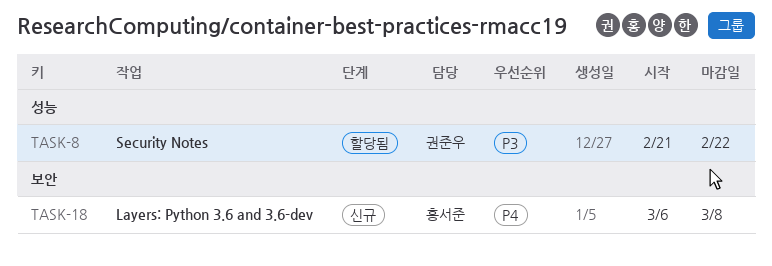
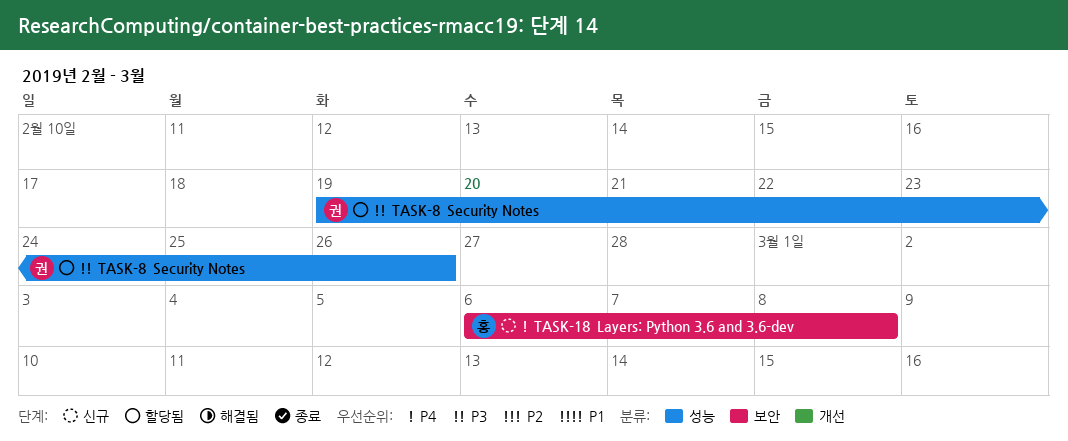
TASK-8, start: Feb 21 -> Feb 19
TASK-8, due: Feb 22 -> Feb 26

